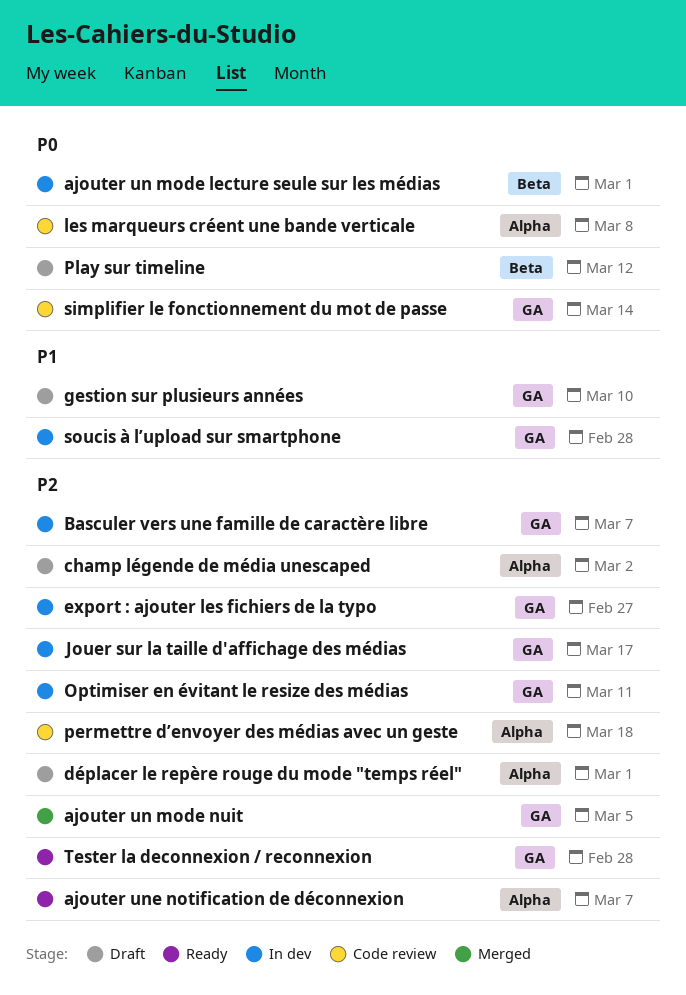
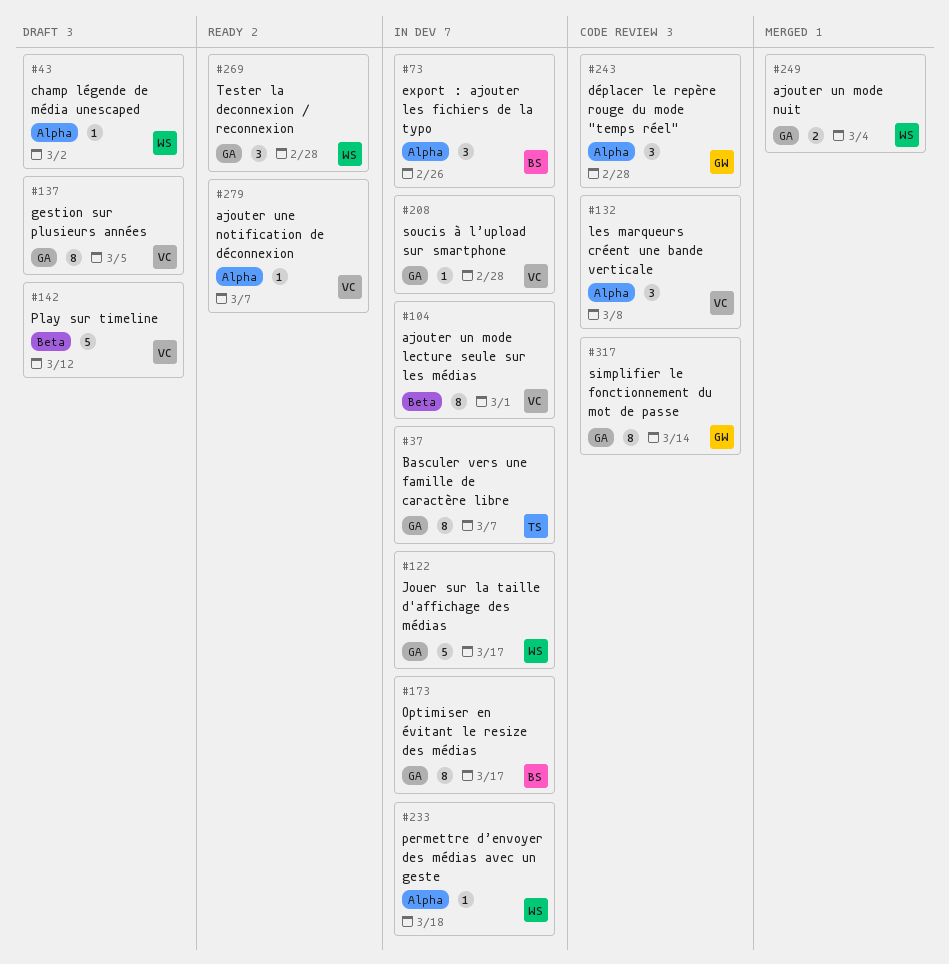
ajouter un mode nuit, due: Mar 5 -> Mar 4
déplacer le repère rouge du mode "temps réel", status: Draft -> Code review
déplacer le repère rouge du mode "temps réel", due: Mar 1 -> Feb 28
export : ajouter les fichiers de la typo, label: GA -> Alpha
export : ajouter les fichiers de la typo, due: Feb 27 -> Feb 26
gestion sur plusieurs années, due: Mar 10 -> Mar 5
Optimiser en évitant le resize des médias, due: Mar 11 -> Mar 17
permettre d’envoyer des médias avec un geste, status: Code review -> In dev

